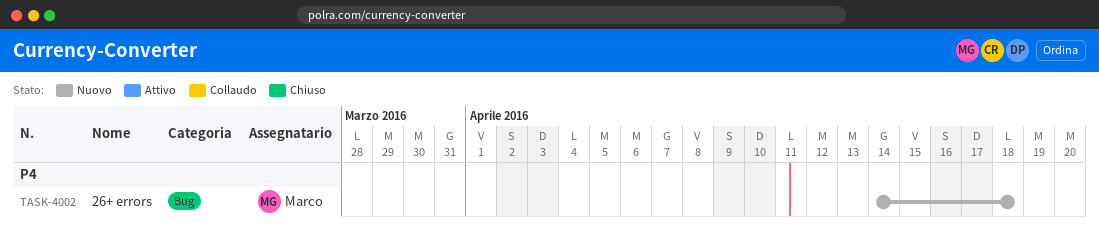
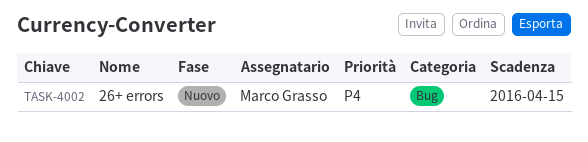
TASK-4002, due: Apr 18 -> Apr 15

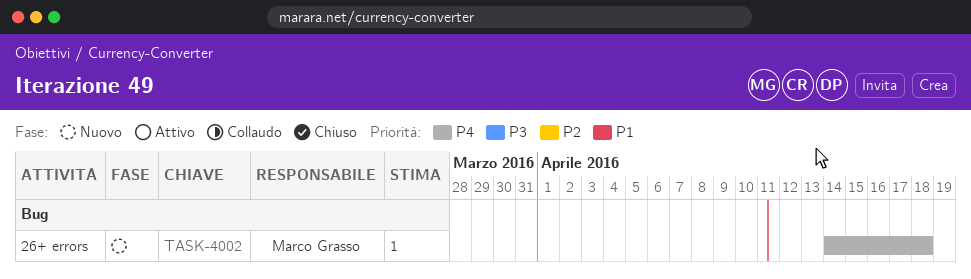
TASK-4002, due: Apr 15 -> Apr 18

